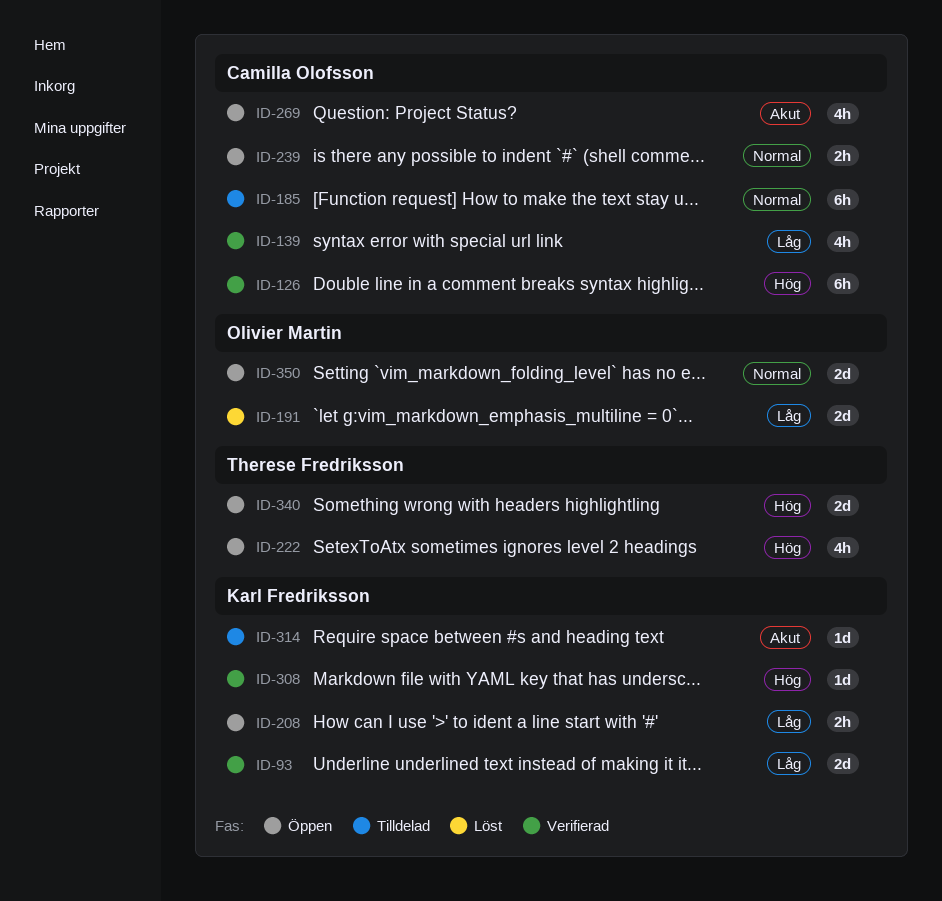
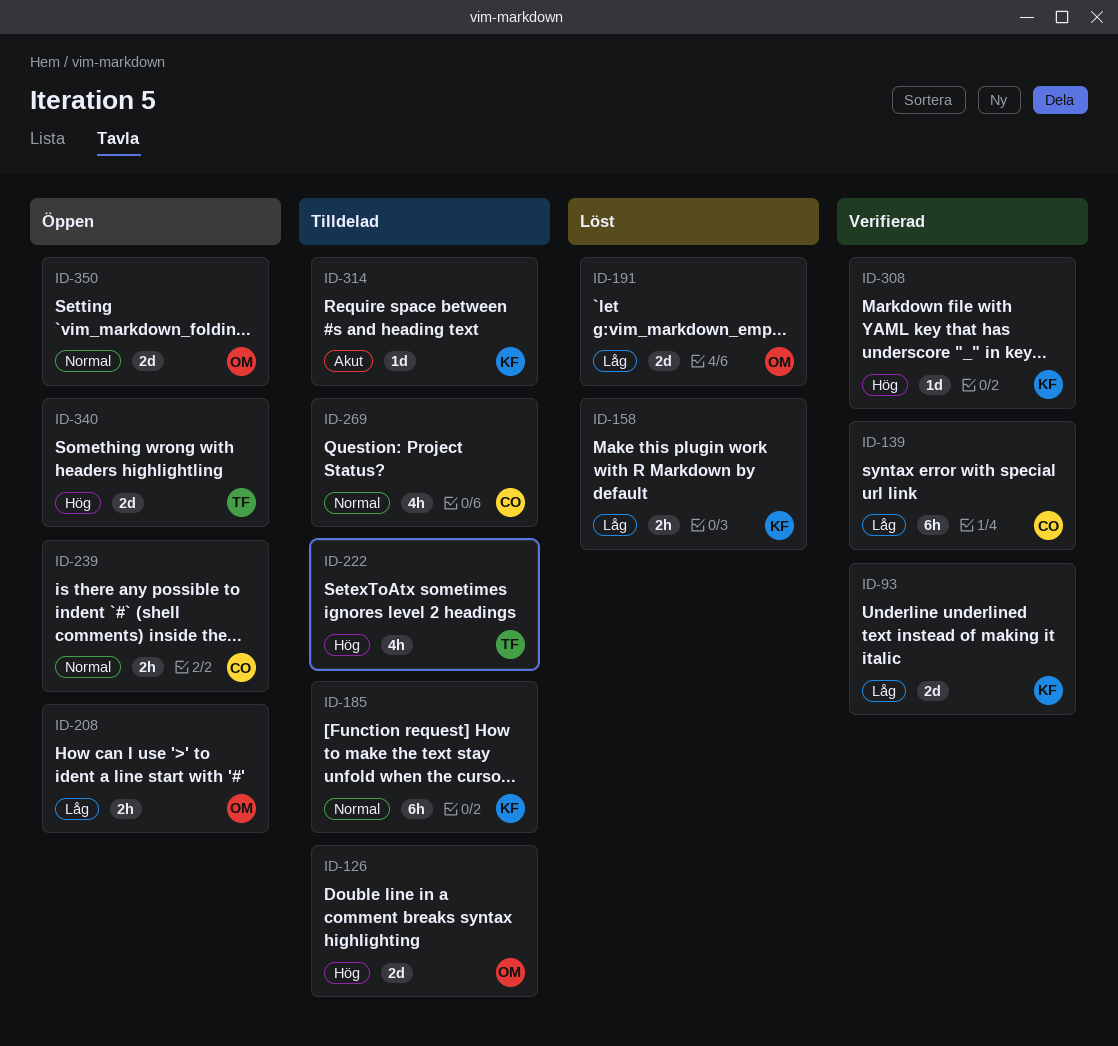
ID-126, status: Verifierad -> Tilldelad
ID-126, owner: Camilla Olofsson -> Olivier Martin
ID-126, estimate: 6h -> 2d
ID-139, estimate: 4h -> 6h
ID-158: none -> present
ID-185, owner: Camilla Olofsson -> Karl Fredriksson
ID-208, owner: Karl Fredriksson -> Olivier Martin
ID-222, status: Öppen -> Tilldelad
ID-269, status: Öppen -> Tilldelad
ID-269, priority: Akut -> Normal

